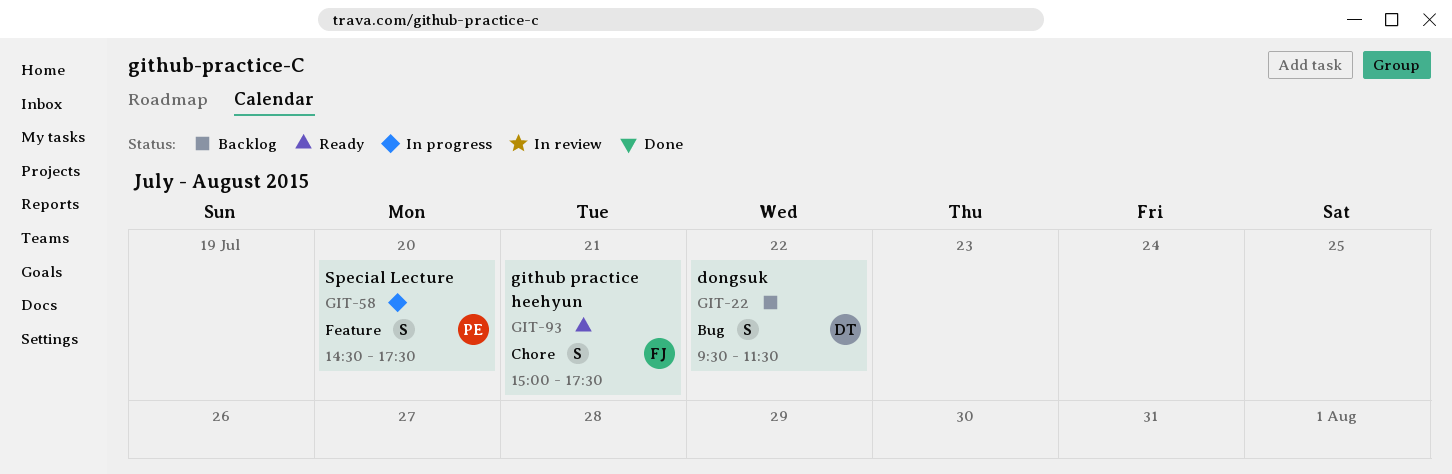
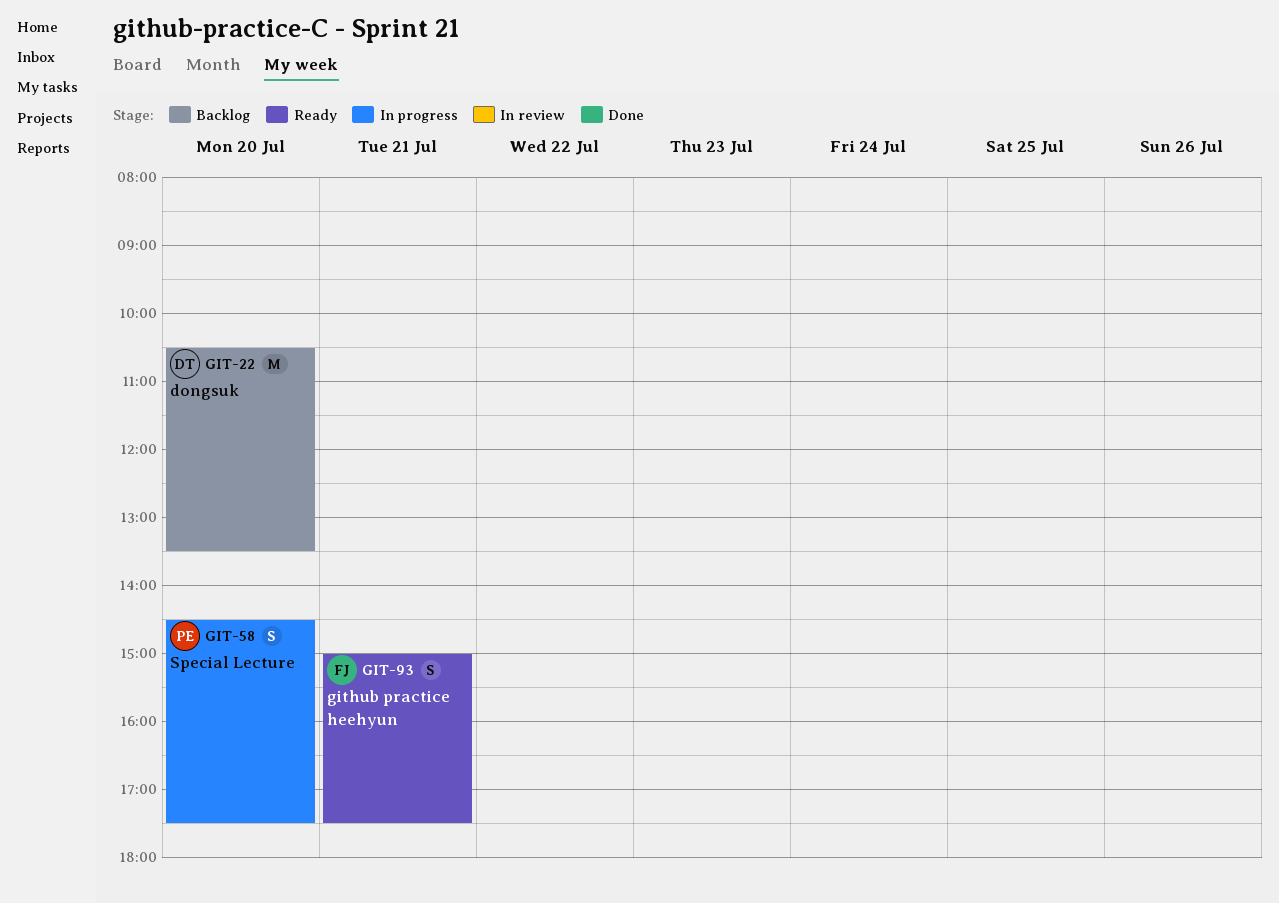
GIT-22, estimate: S -> M
GIT-22, day: Jul 22 -> Jul 20
GIT-22, begins: 09:30 -> 10:30
GIT-22, ends: 11:30 -> 13:30

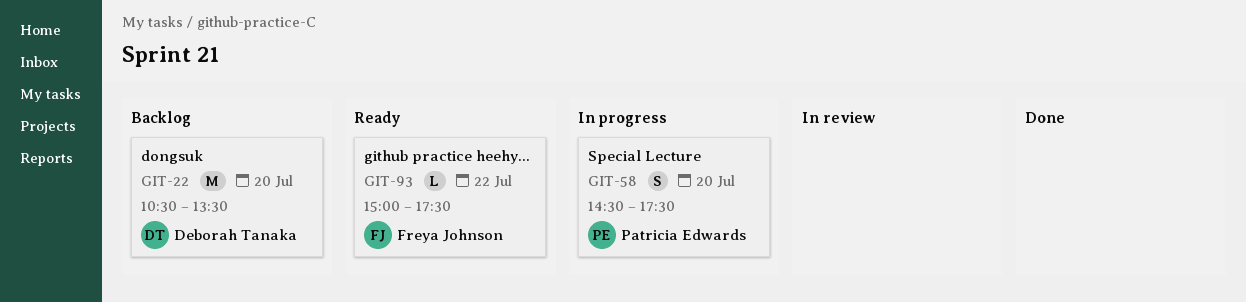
GIT-93, estimate: S -> L
GIT-93, day: Jul 21 -> Jul 22

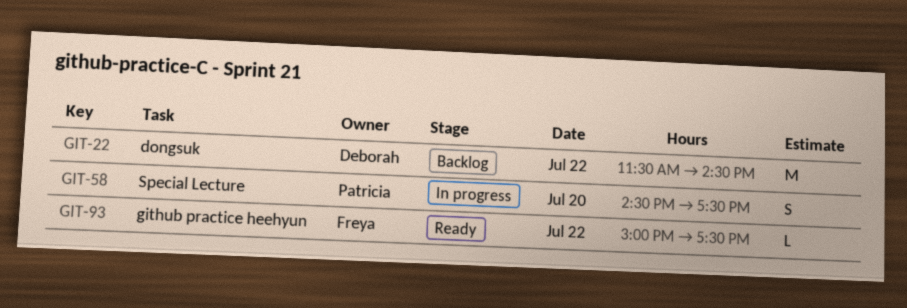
GIT-22, day: Jul 20 -> Jul 22
GIT-22, begins: 10:30 -> 11:30
GIT-22, ends: 13:30 -> 14:30

